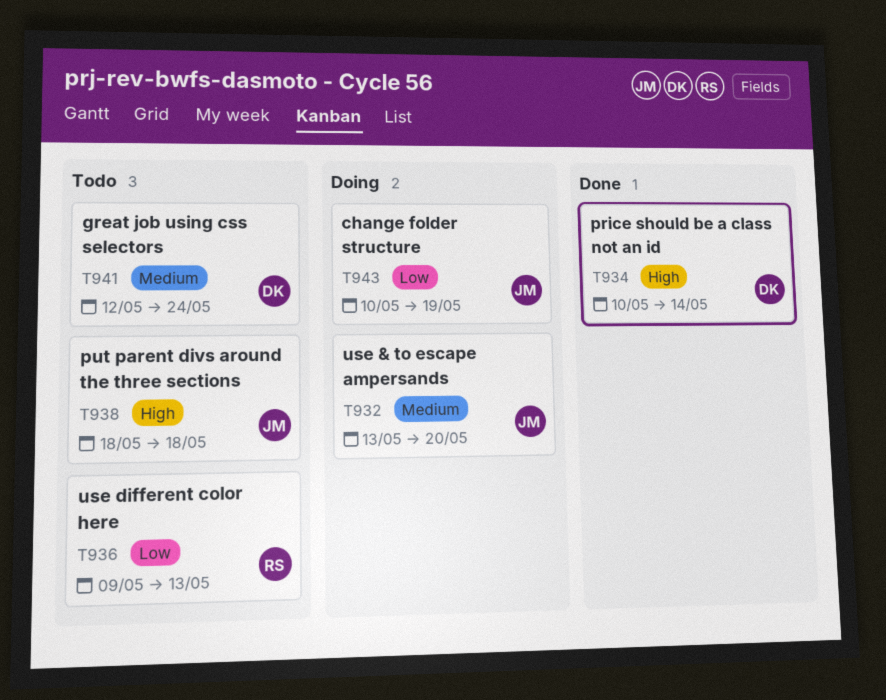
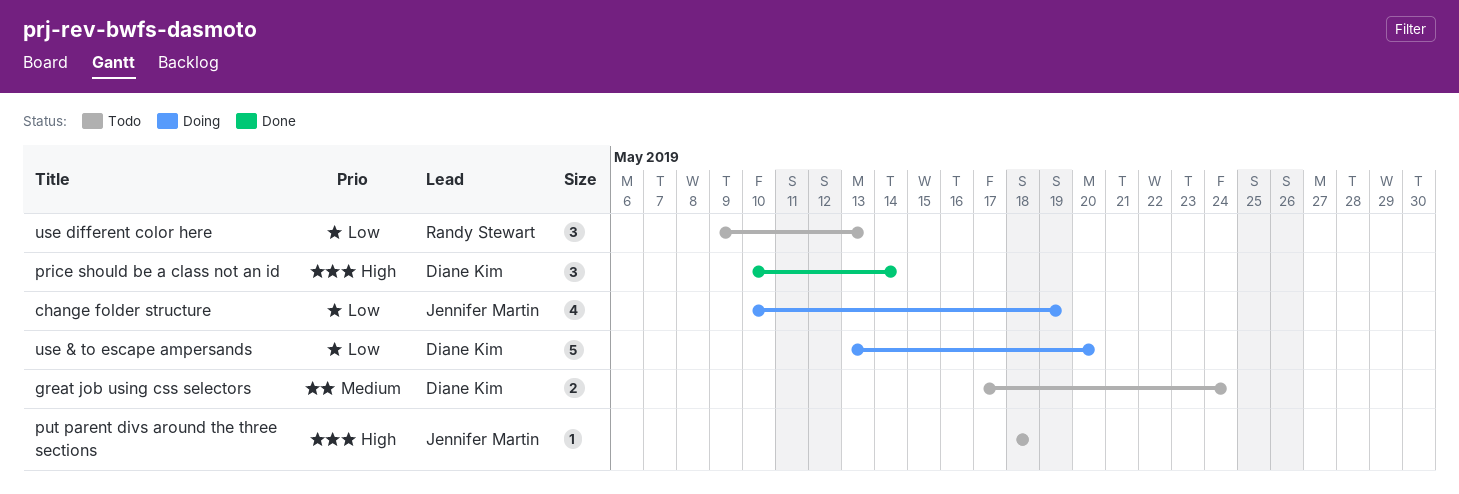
great job using css selectors, start: May 12 -> May 17
use & to escape ampersands, owner: Jennifer Martin -> Diane Kim
use & to escape ampersands, priority: Medium -> Low

